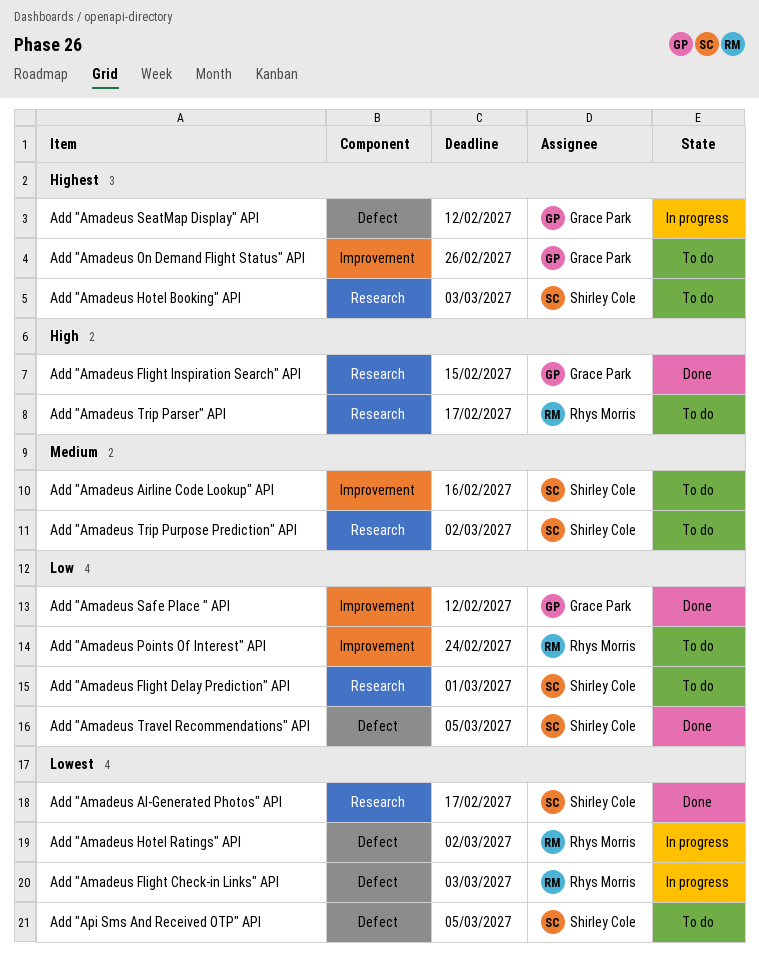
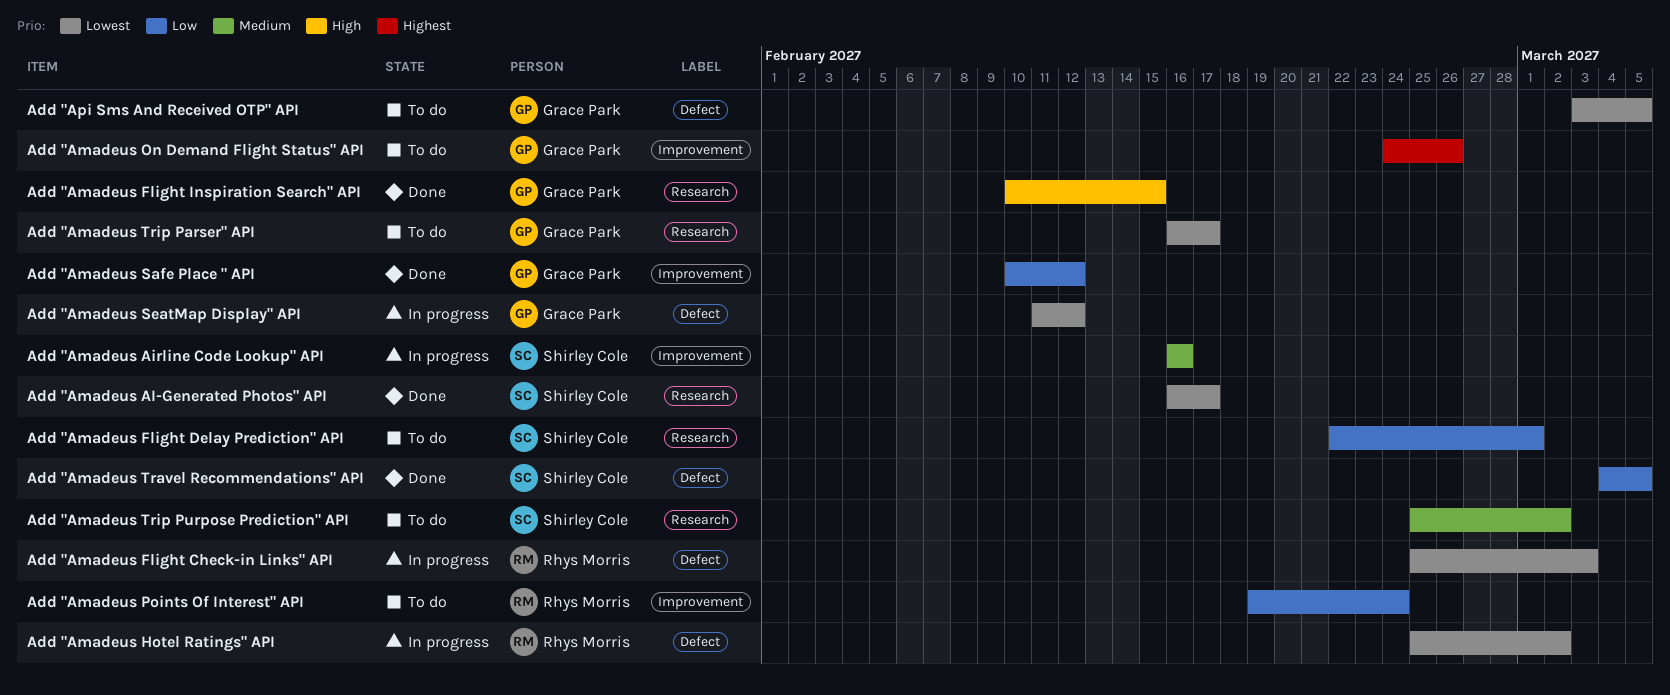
Add "Amadeus Airline Code Lookup" API, status: To do -> In progress
Add "Amadeus Hotel Booking" API: present -> none
Add "Amadeus SeatMap Display" API, priority: Highest -> Lowest
Add "Amadeus Trip Parser" API, owner: Rhys Morris -> Grace Park
Add "Amadeus Trip Parser" API, priority: High -> Lowest
Add "Api Sms And Received OTP" API, owner: Shirley Cole -> Grace Park

